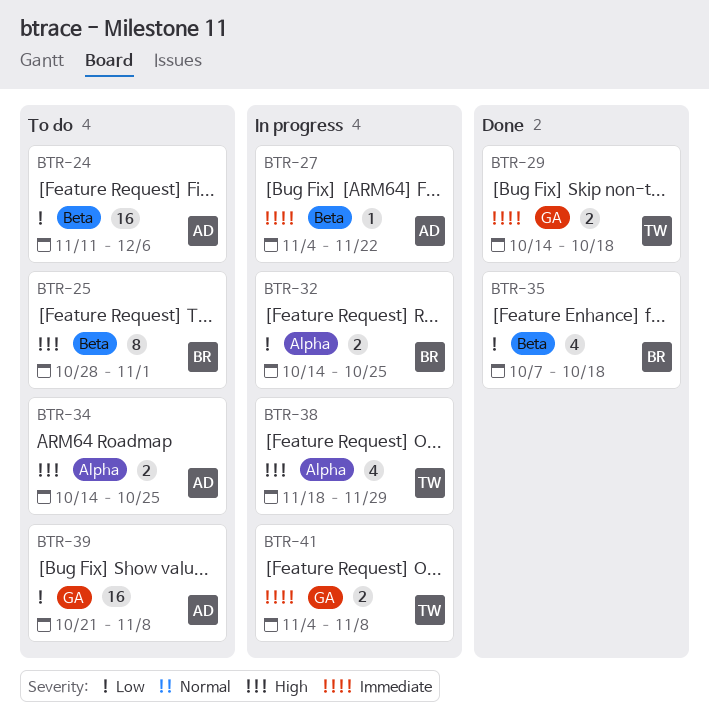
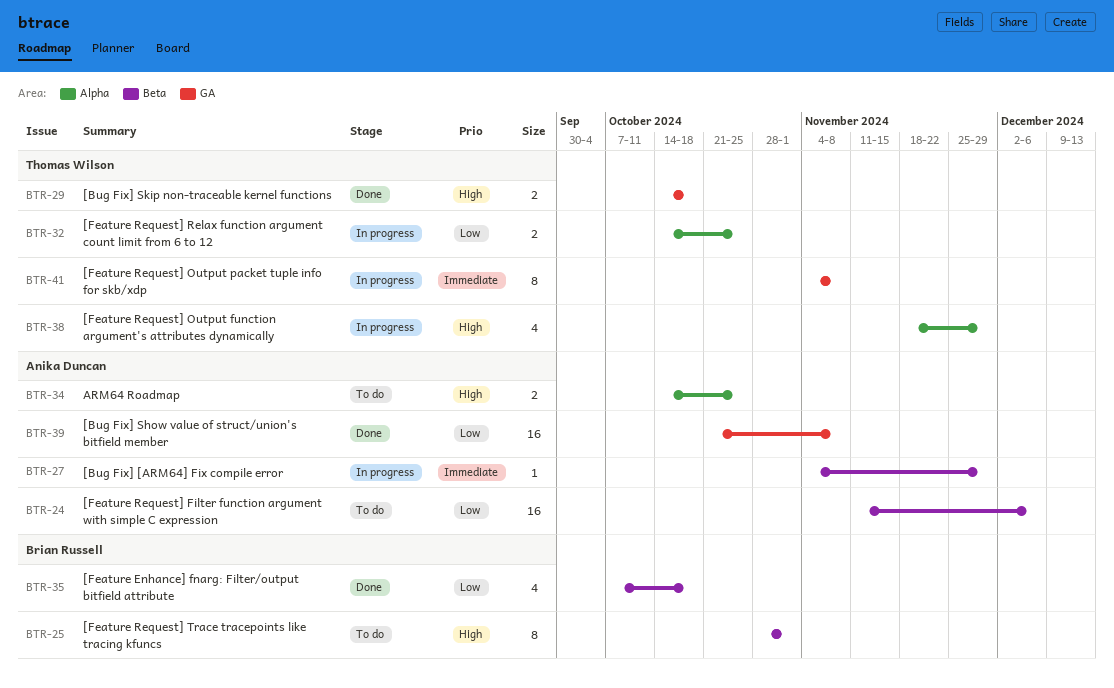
BTR-27, due: Nov 22 -> Nov 29
BTR-29, priority: Immediate -> High
BTR-32, owner: Brian Russell -> Thomas Wilson
BTR-39, status: To do -> Done
BTR-41, estimate: 2 -> 8

